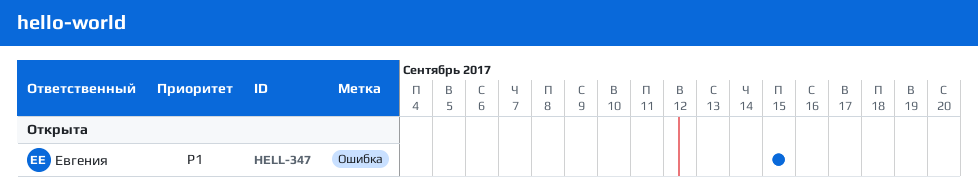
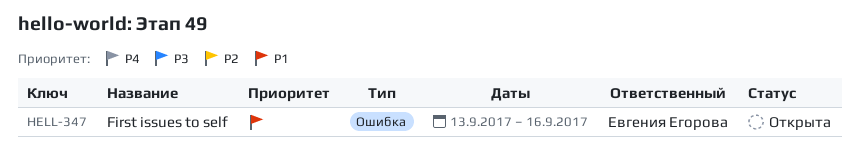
HELL-347, start: Sep 15 -> Sep 13
HELL-347, due: Sep 15 -> Sep 16

